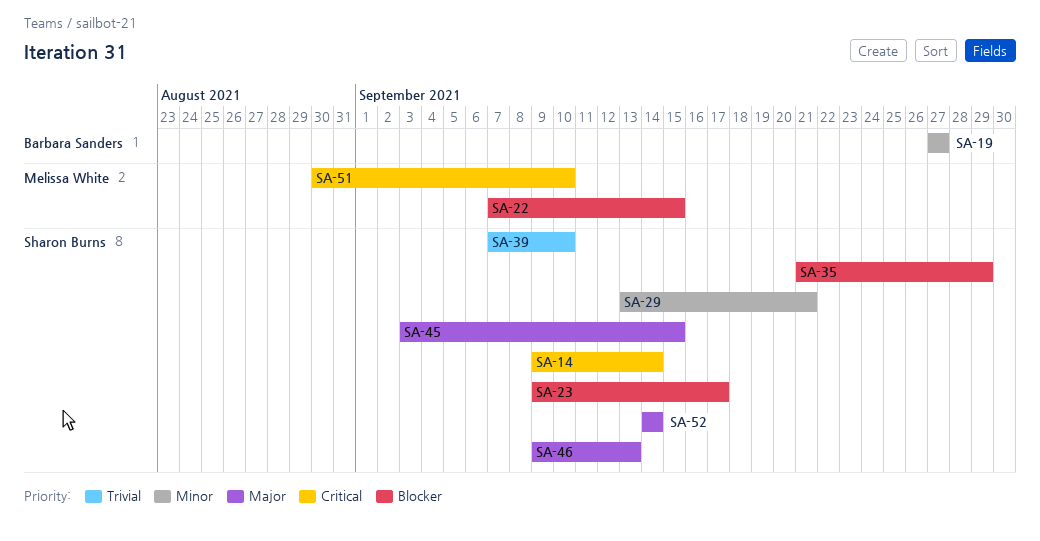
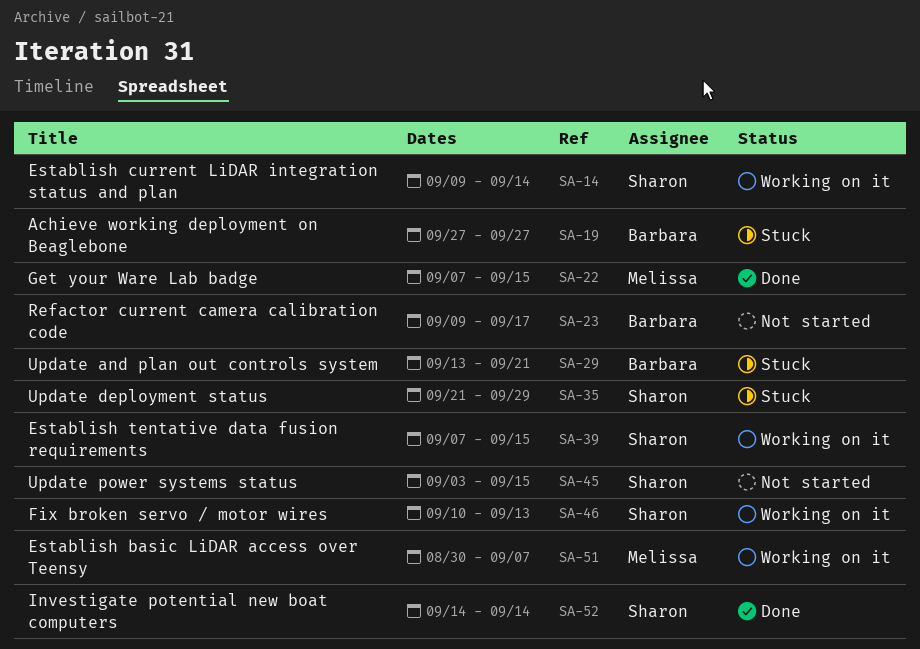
SA-23, owner: Sharon Burns -> Barbara Sanders
SA-29, owner: Sharon Burns -> Barbara Sanders
SA-39, due: Sep 10 -> Sep 15
SA-46, start: Sep 9 -> Sep 10
SA-51, due: Sep 10 -> Sep 7

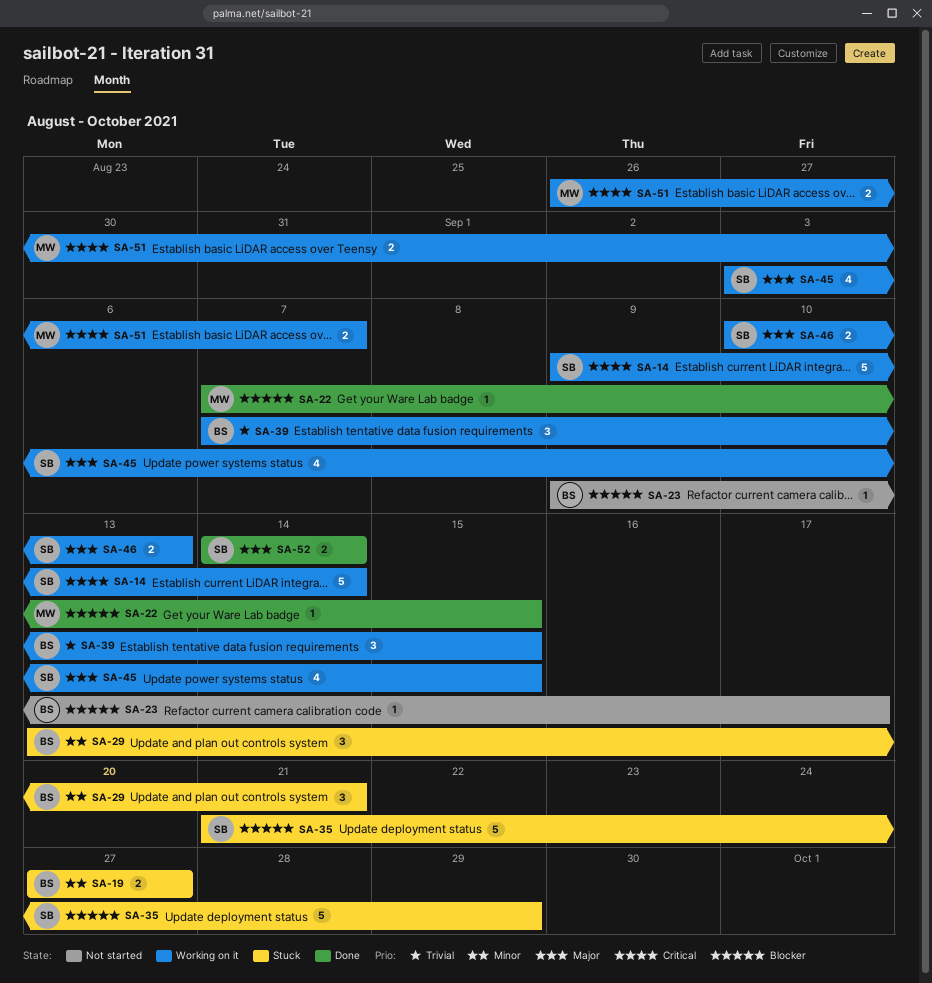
SA-39, owner: Sharon -> Barbara
SA-45, status: Not started -> Working on it
SA-51, start: Aug 30 -> Aug 26

